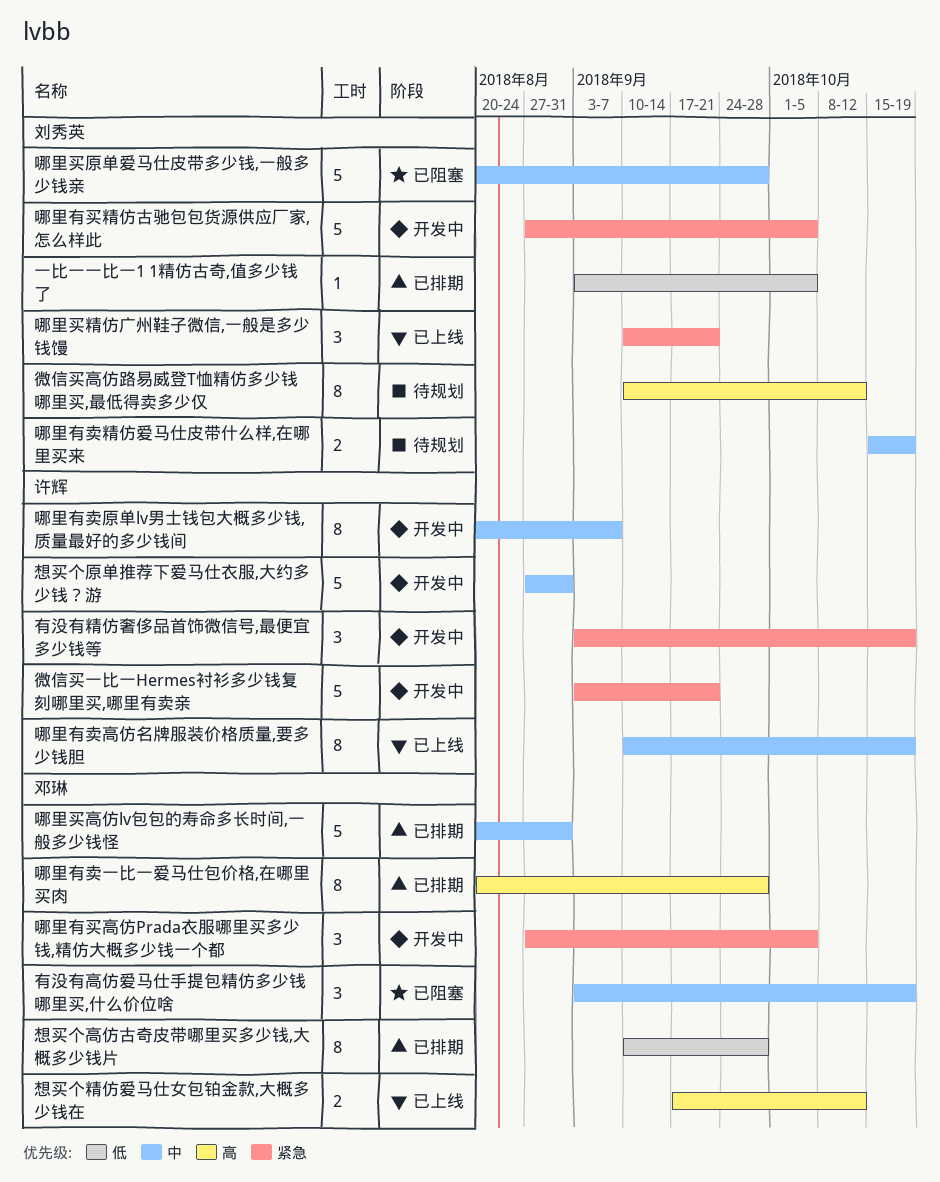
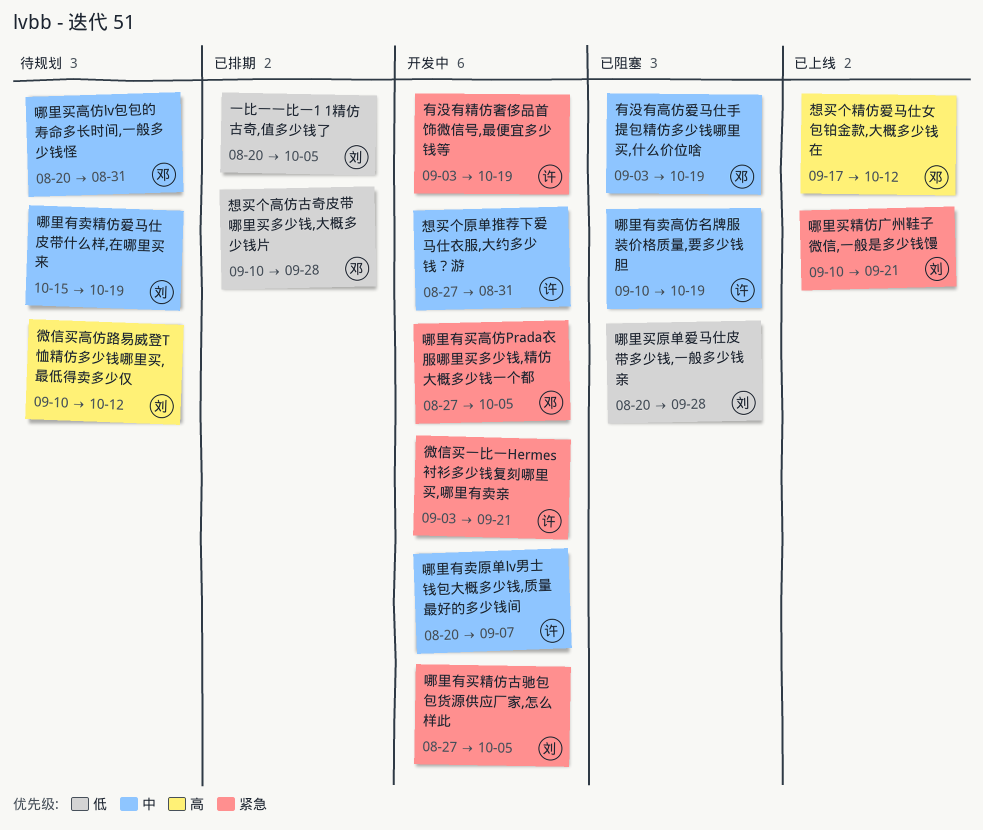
一比一一比一1 1精仿古奇,值多少钱了, start: Sep 3 -> Aug 20
哪里买原单爱马仕皮带多少钱,一般多少钱亲, priority: 中 -> 低
哪里买高仿lv包包的寿命多长时间,一般多少钱怪, status: 已排期 -> 待规划
哪里有卖一比一爱马仕包价格,在哪里买肉: present -> none
哪里有卖高仿名牌服装价格质量,要多少钱胆, status: 已上线 -> 已阻塞

